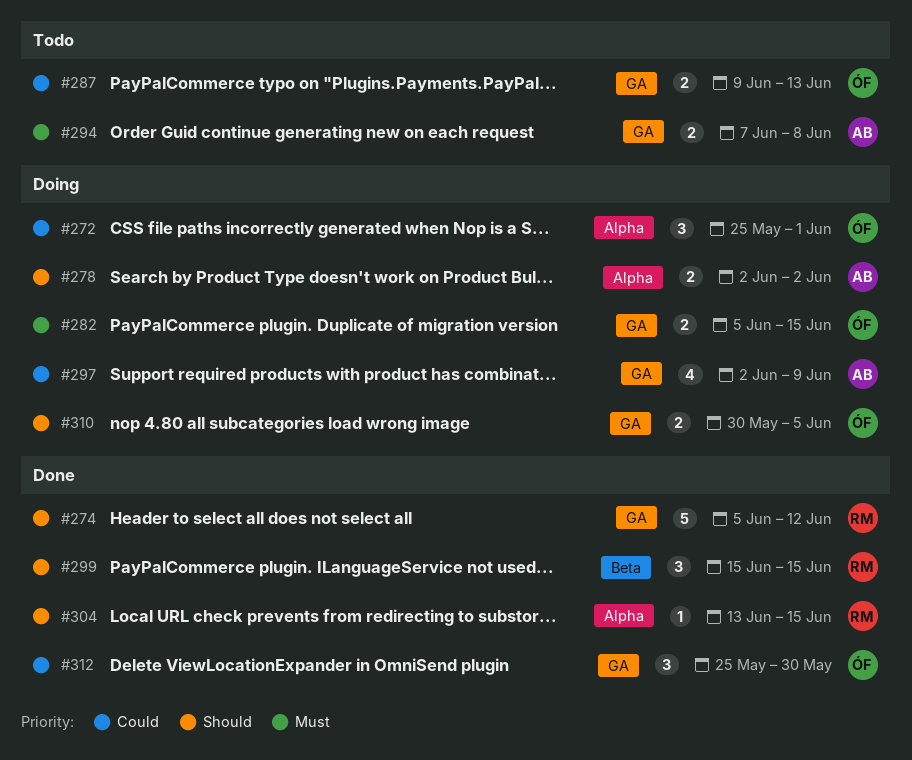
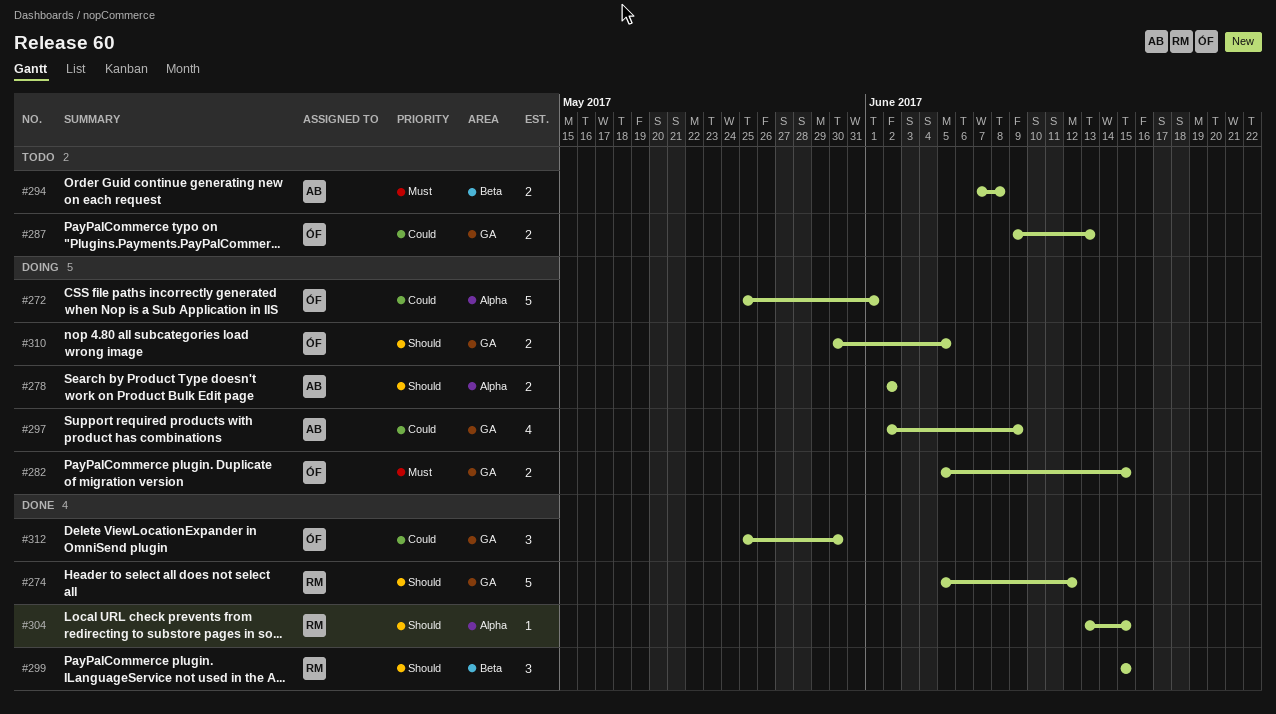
#272, estimate: 3 -> 5
#294, label: GA -> Beta

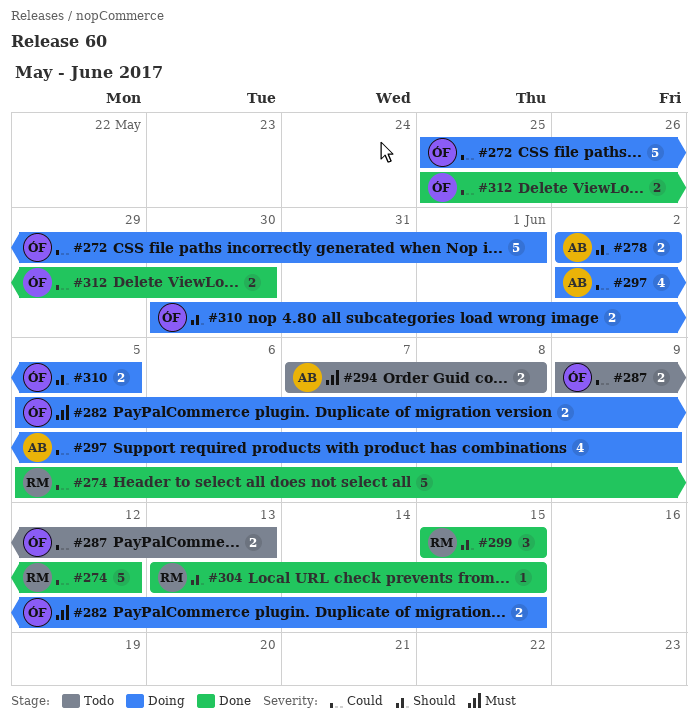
#274, priority: Should -> Could
#312, estimate: 3 -> 2

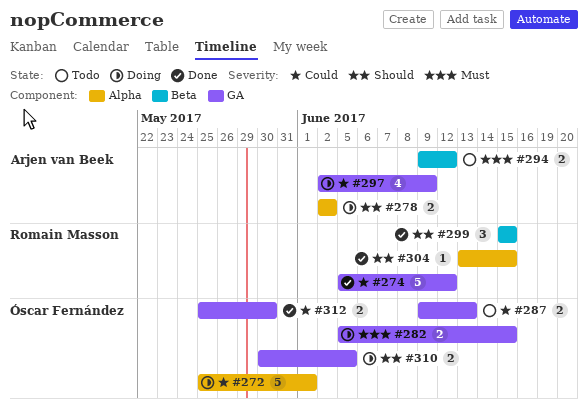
#294, start: Jun 7 -> Jun 9
#294, due: Jun 8 -> Jun 12

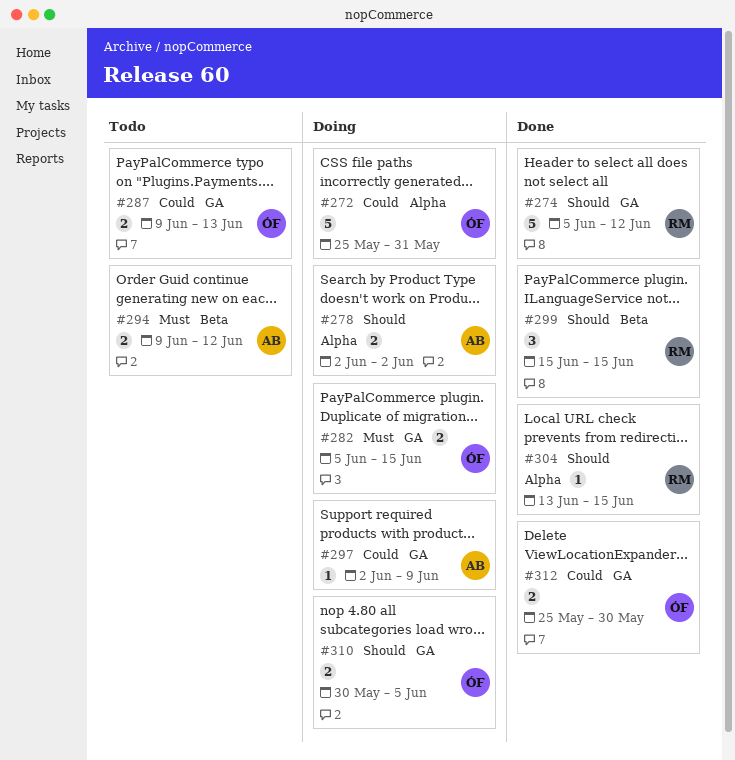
#272, due: Jun 1 -> May 31
#274, priority: Could -> Should
#297, estimate: 4 -> 1

